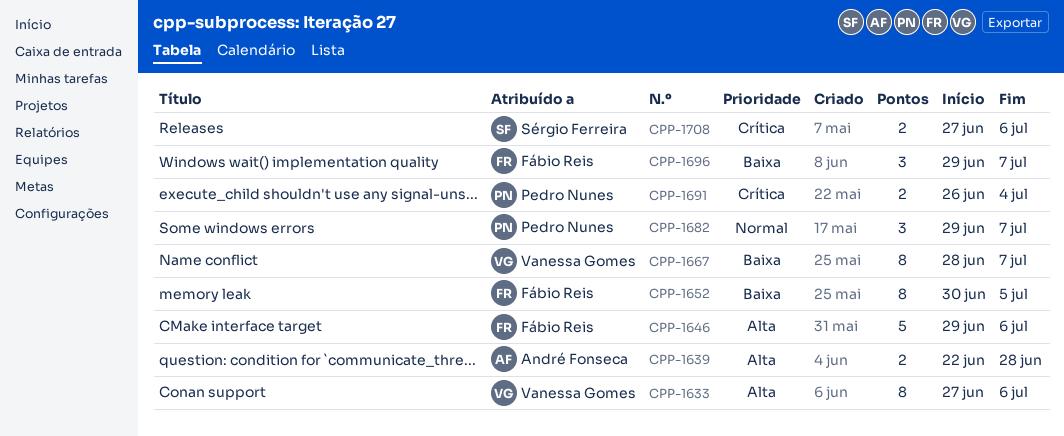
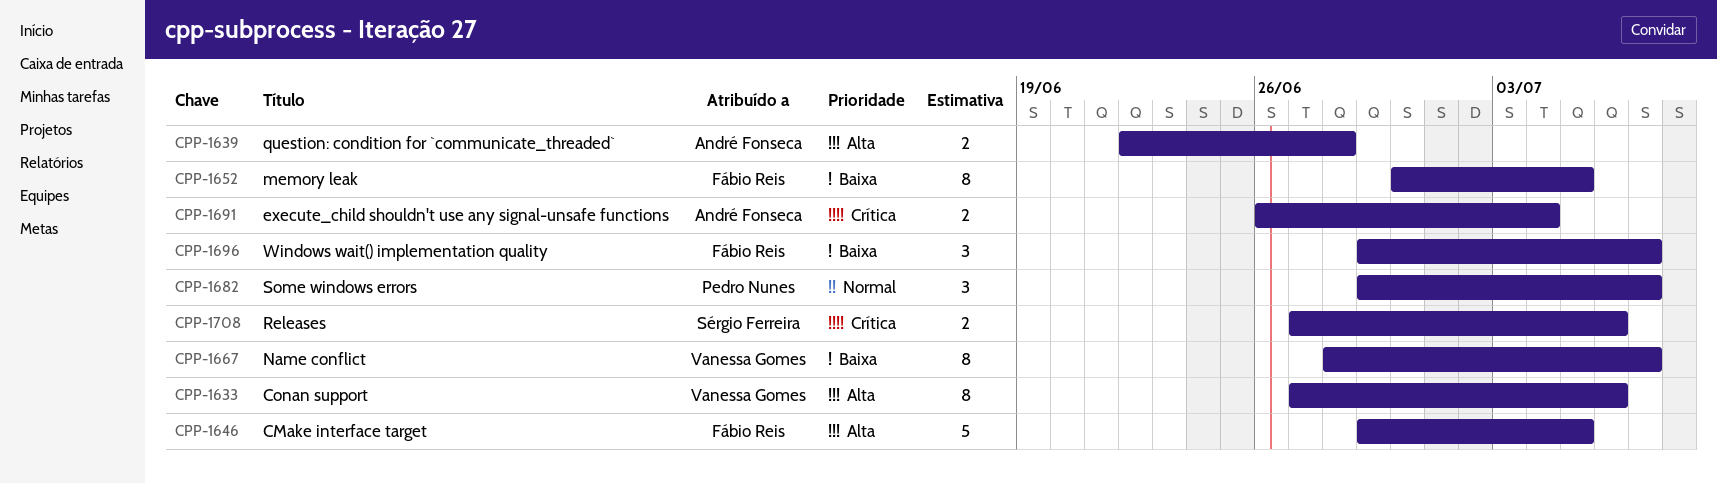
CPP-1646, due: Jul 6 -> Jul 5
CPP-1691, owner: Pedro Nunes -> André Fonseca

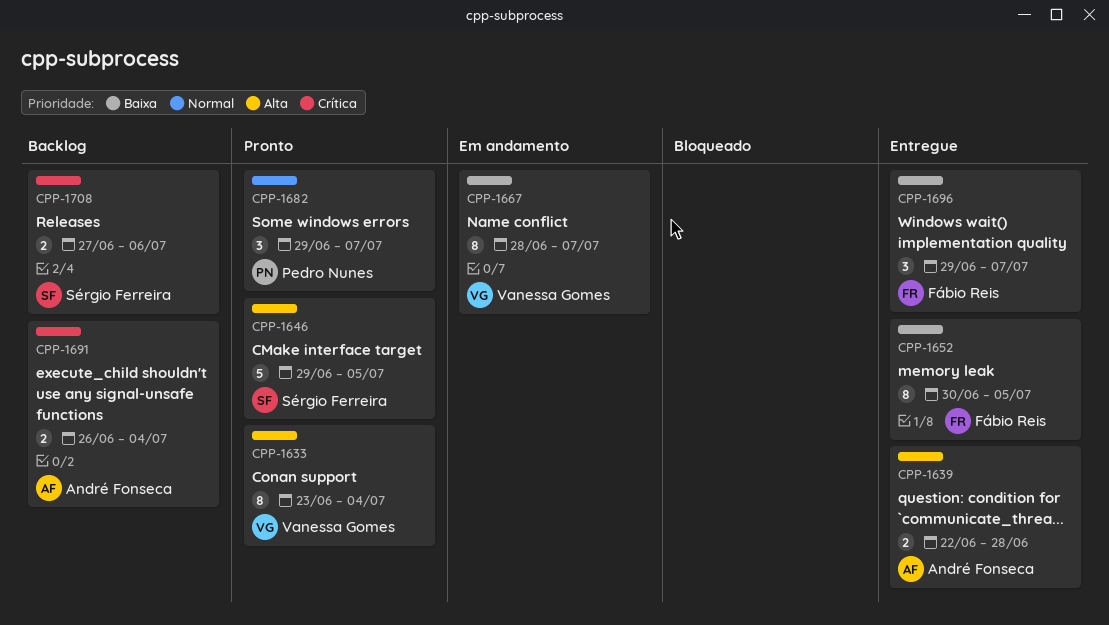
CPP-1633, start: Jun 27 -> Jun 23
CPP-1633, due: Jul 6 -> Jul 4
CPP-1646, owner: Fábio Reis -> Sérgio Ferreira

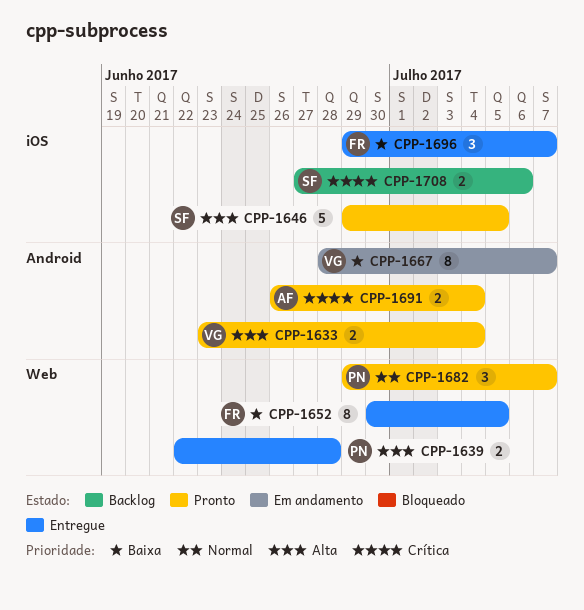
CPP-1633, estimate: 8 -> 2
CPP-1639, owner: André Fonseca -> Pedro Nunes
CPP-1691, status: Backlog -> Pronto

